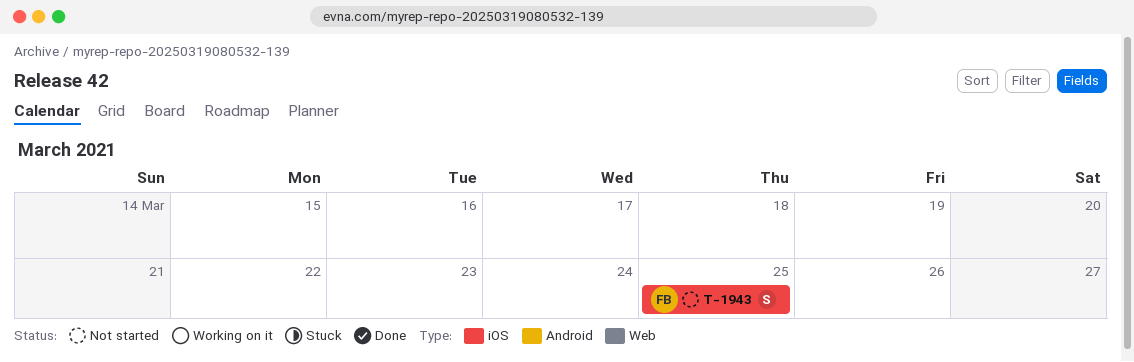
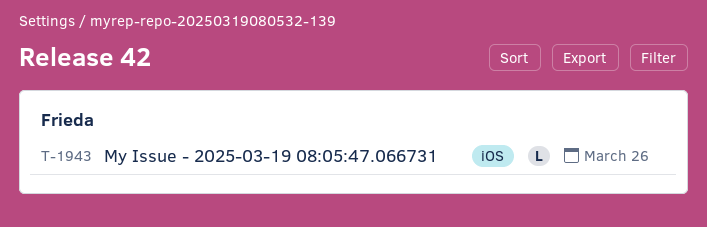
T-1943, estimate: S -> L
T-1943, due: Mar 25 -> Mar 26

